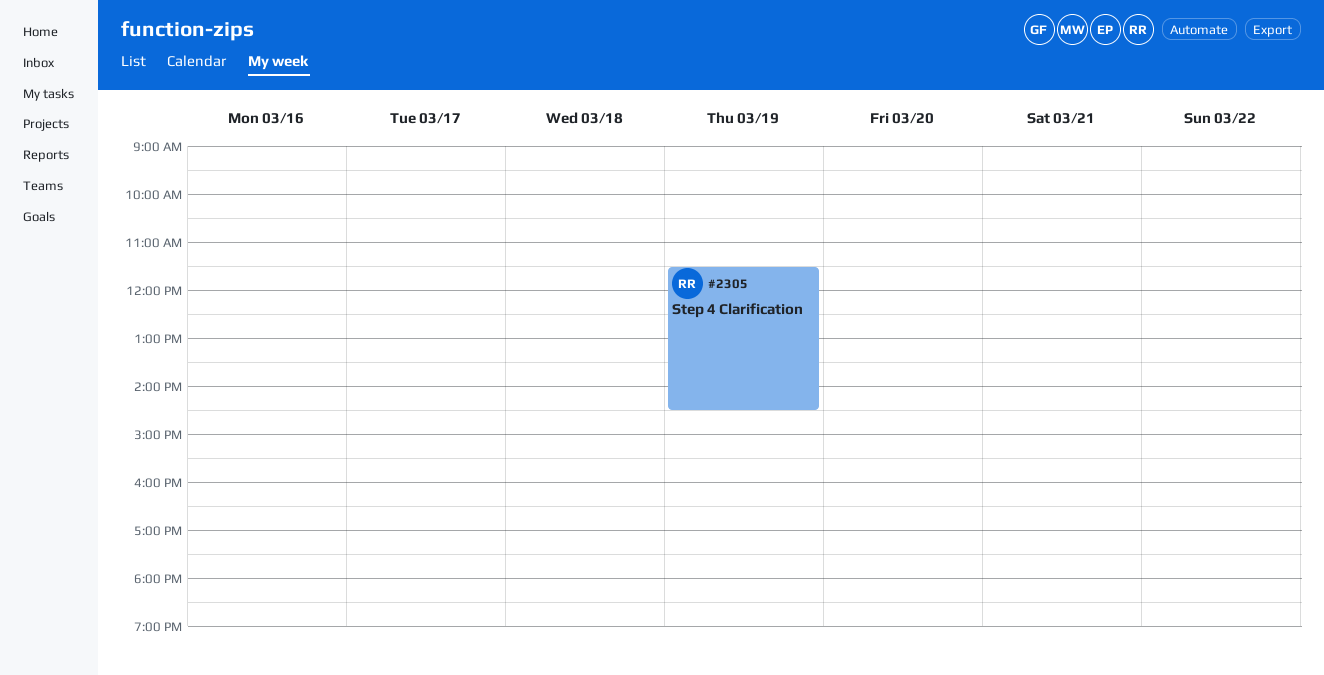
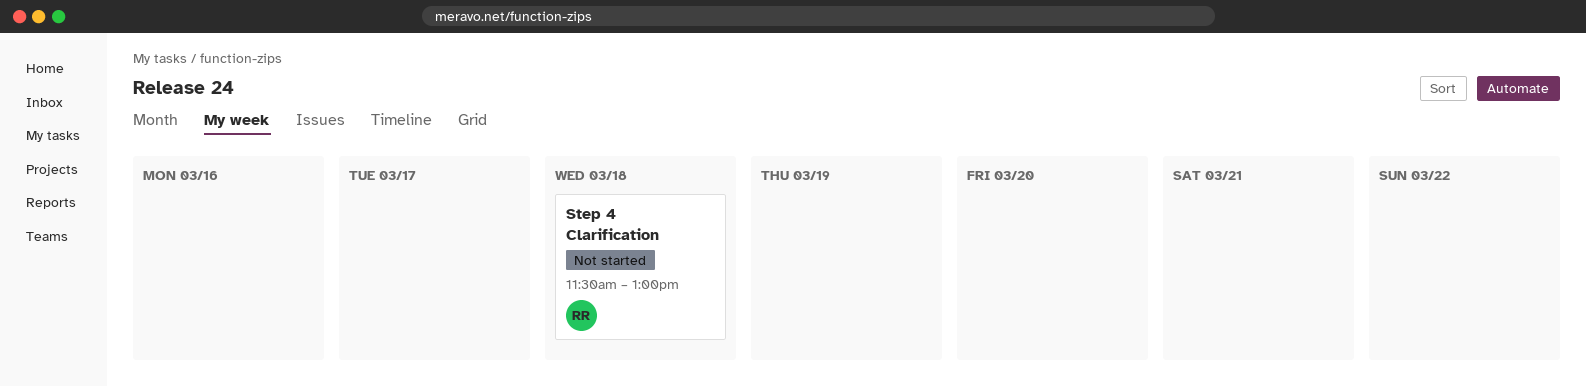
Step 4 Clarification, day: Mar 19 -> Mar 18
Step 4 Clarification, ends: 14:30 -> 13:00

